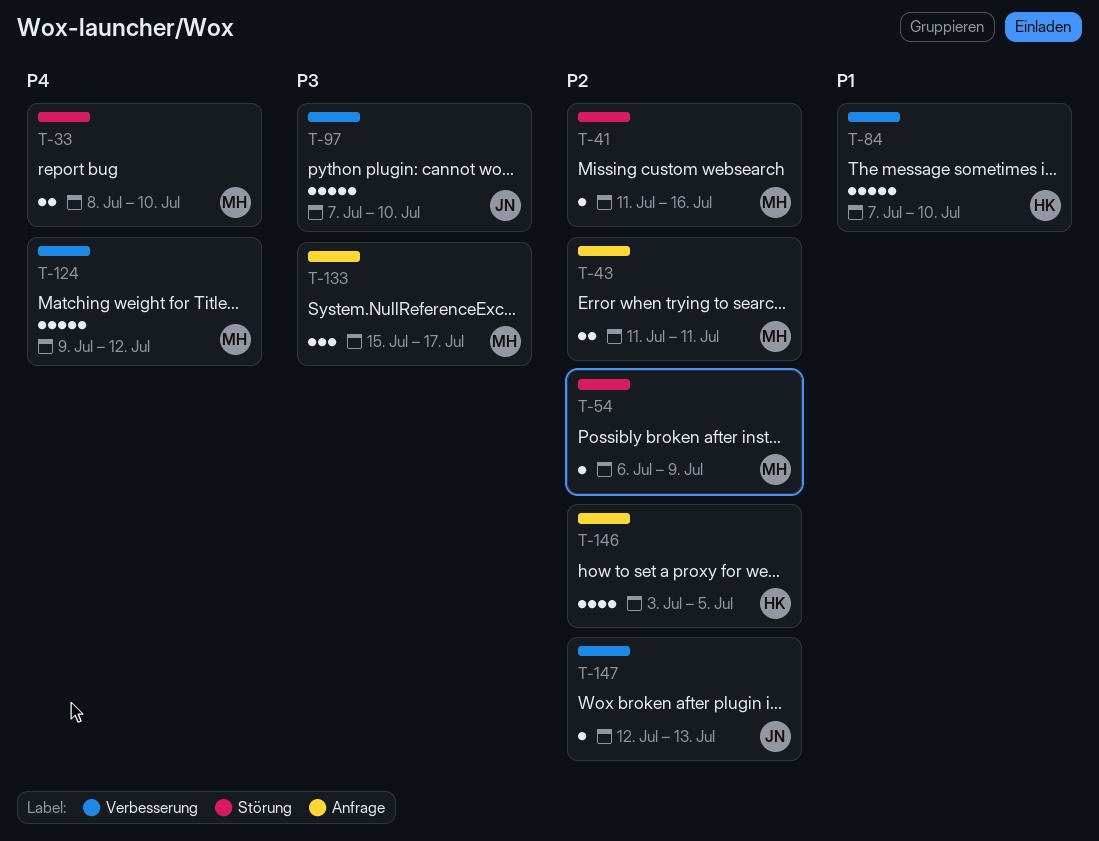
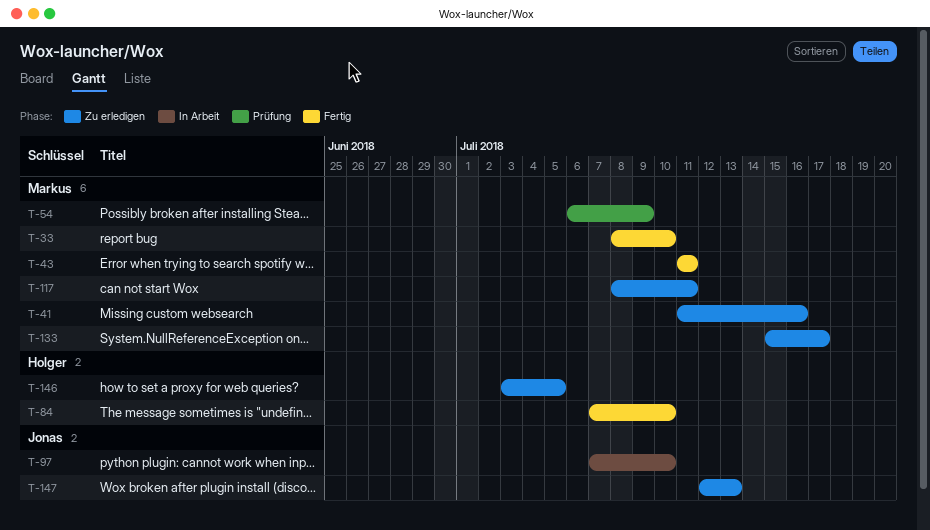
T-117: none -> present
T-124: present -> none

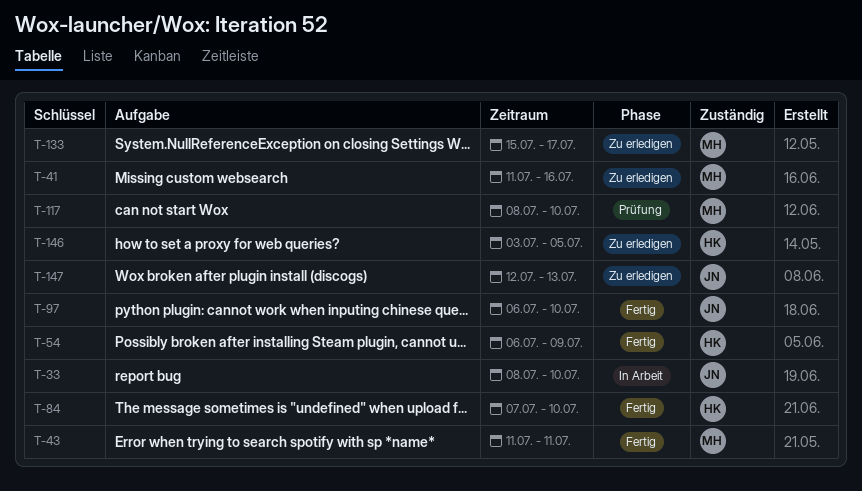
T-33, status: Fertig -> In Arbeit
T-33, owner: Markus -> Jonas
T-54, status: Prüfung -> Fertig
T-54, owner: Markus -> Holger
T-97, status: In Arbeit -> Fertig
T-97, start: Jul 7 -> Jul 6
T-117, status: Zu erledigen -> Prüfung
T-117, due: Jul 11 -> Jul 10

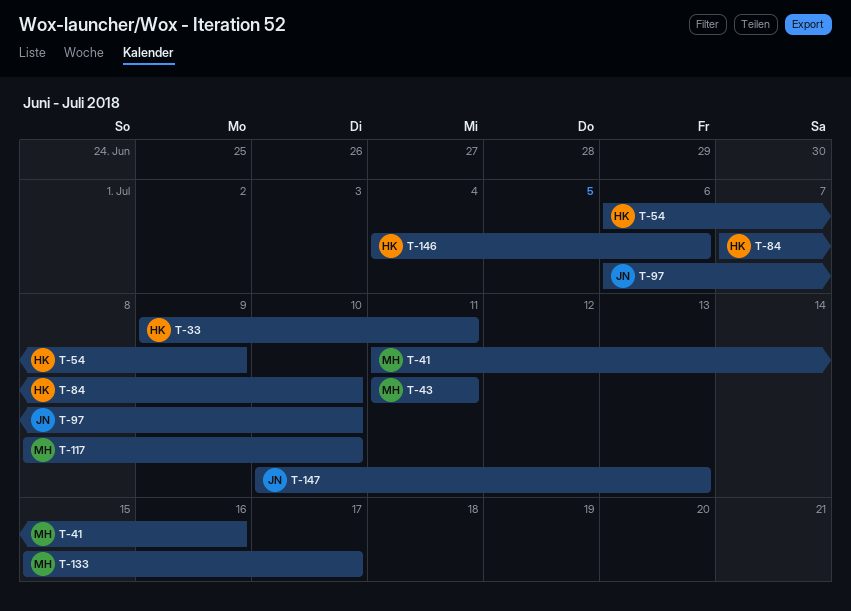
T-33, owner: JN -> HK
T-33, start: Jul 8 -> Jul 9
T-33, due: Jul 10 -> Jul 11
T-146, start: Jul 3 -> Jul 4
T-146, due: Jul 5 -> Jul 6
T-147, start: Jul 12 -> Jul 10

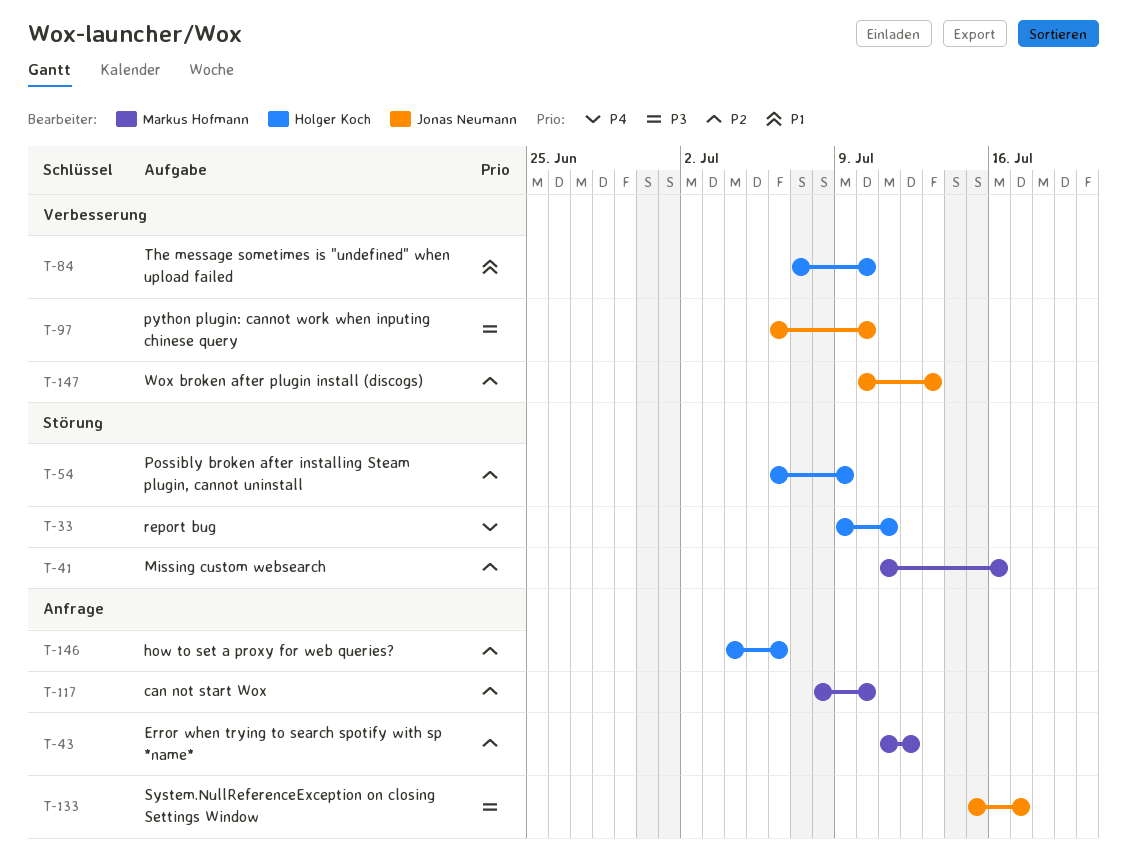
T-43, due: Jul 11 -> Jul 12
T-133, owner: Markus Hofmann -> Jonas Neumann

